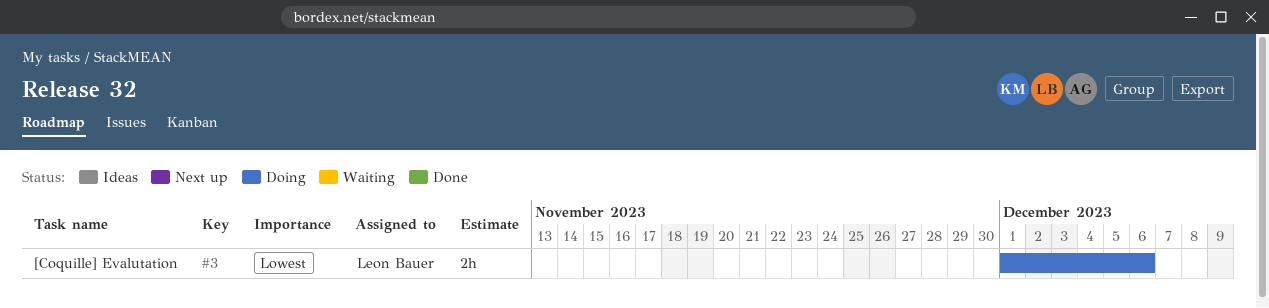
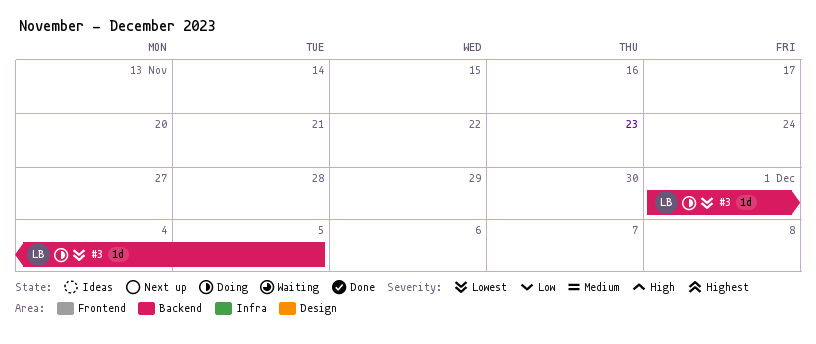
#3, estimate: 2h -> 1d
#3, due: Dec 6 -> Dec 5

